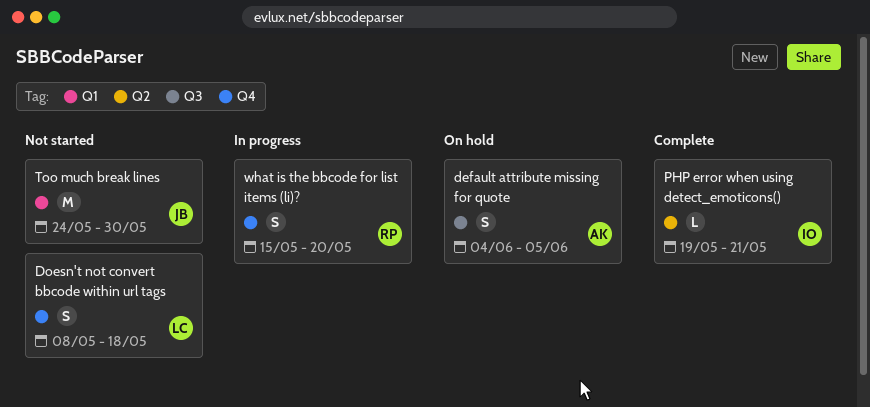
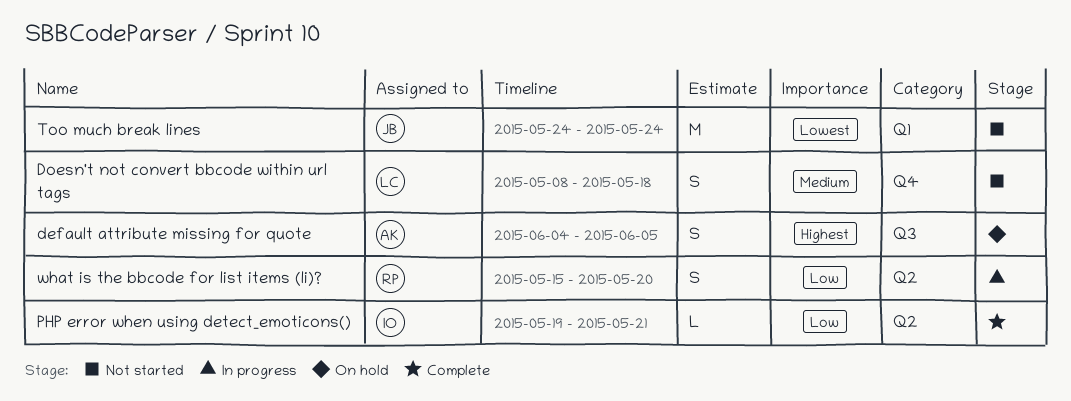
Too much break lines, due: May 30 -> May 24
what is the bbcode for list items (li)?, label: Q4 -> Q2

